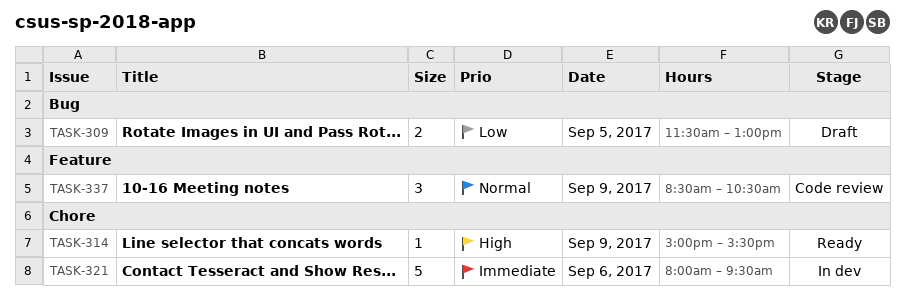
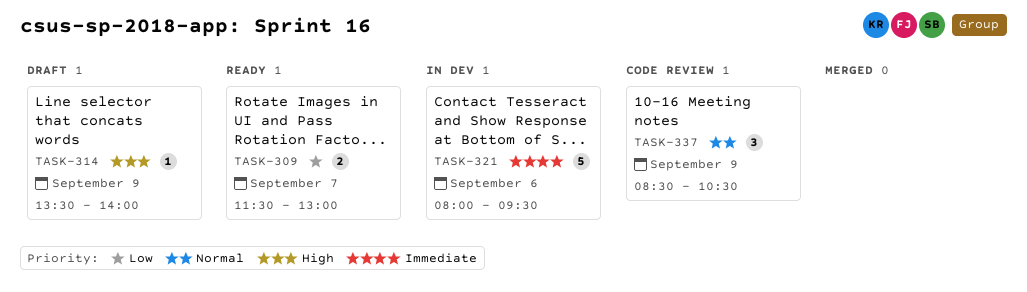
TASK-309, status: Draft -> Ready
TASK-309, day: Sep 5 -> Sep 7
TASK-314, status: Ready -> Draft
TASK-314, begins: 15:00 -> 13:30
TASK-314, ends: 15:30 -> 14:00

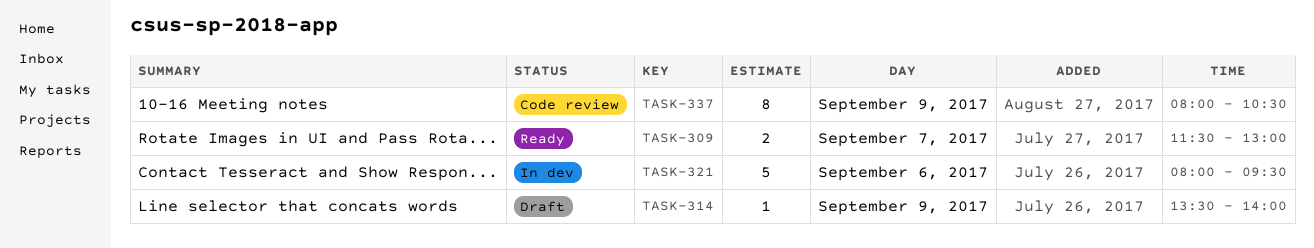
TASK-337, estimate: 3 -> 8
TASK-337, begins: 08:30 -> 08:00

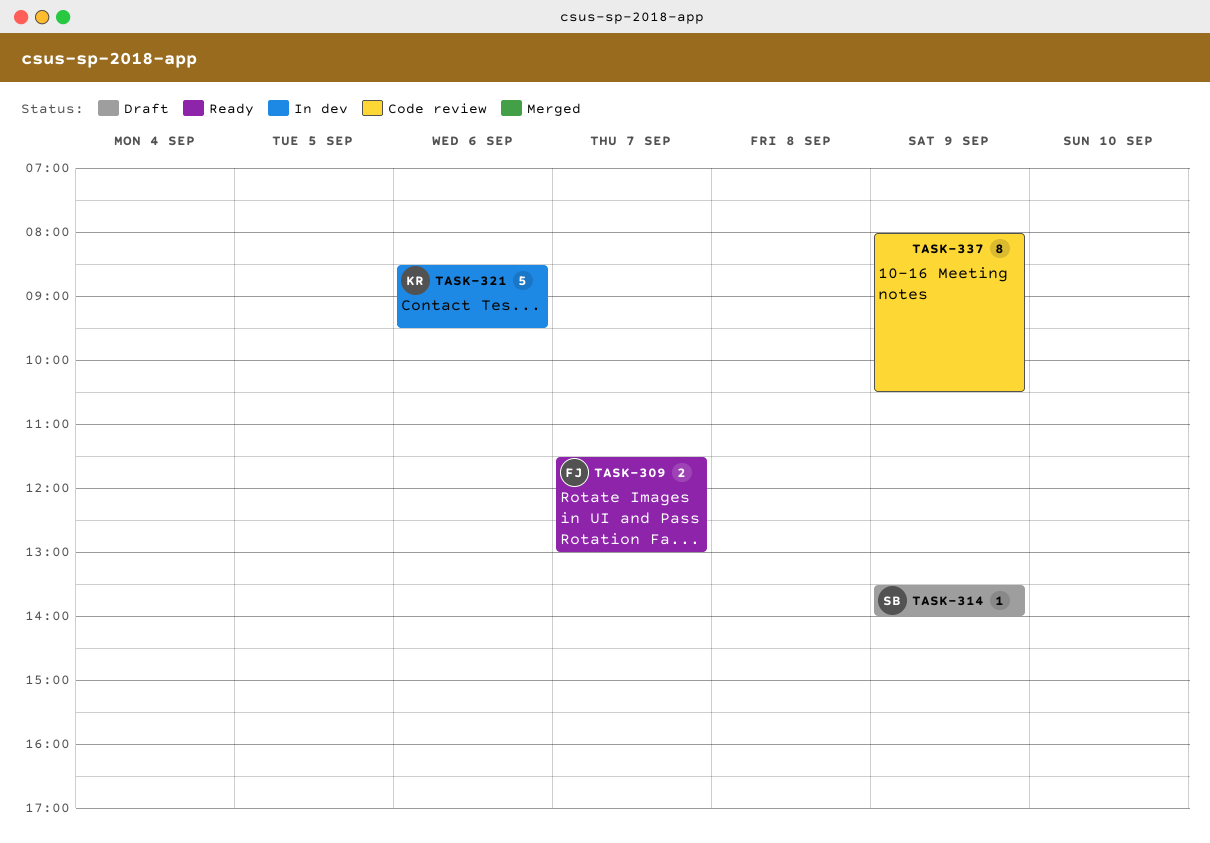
TASK-321, begins: 08:00 -> 08:30

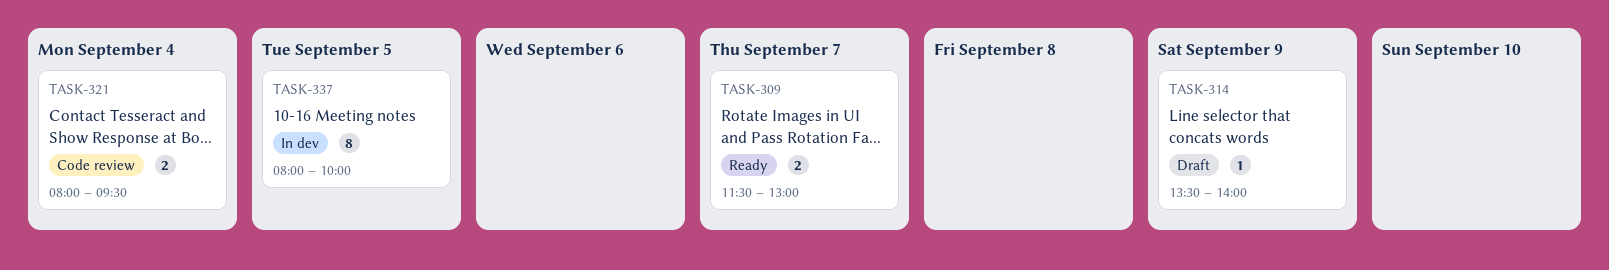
TASK-321, status: In dev -> Code review
TASK-321, estimate: 5 -> 2
TASK-321, day: Sep 6 -> Sep 4
TASK-321, begins: 08:30 -> 08:00
TASK-337, status: Code review -> In dev
TASK-337, day: Sep 9 -> Sep 5
TASK-337, ends: 10:30 -> 10:00

